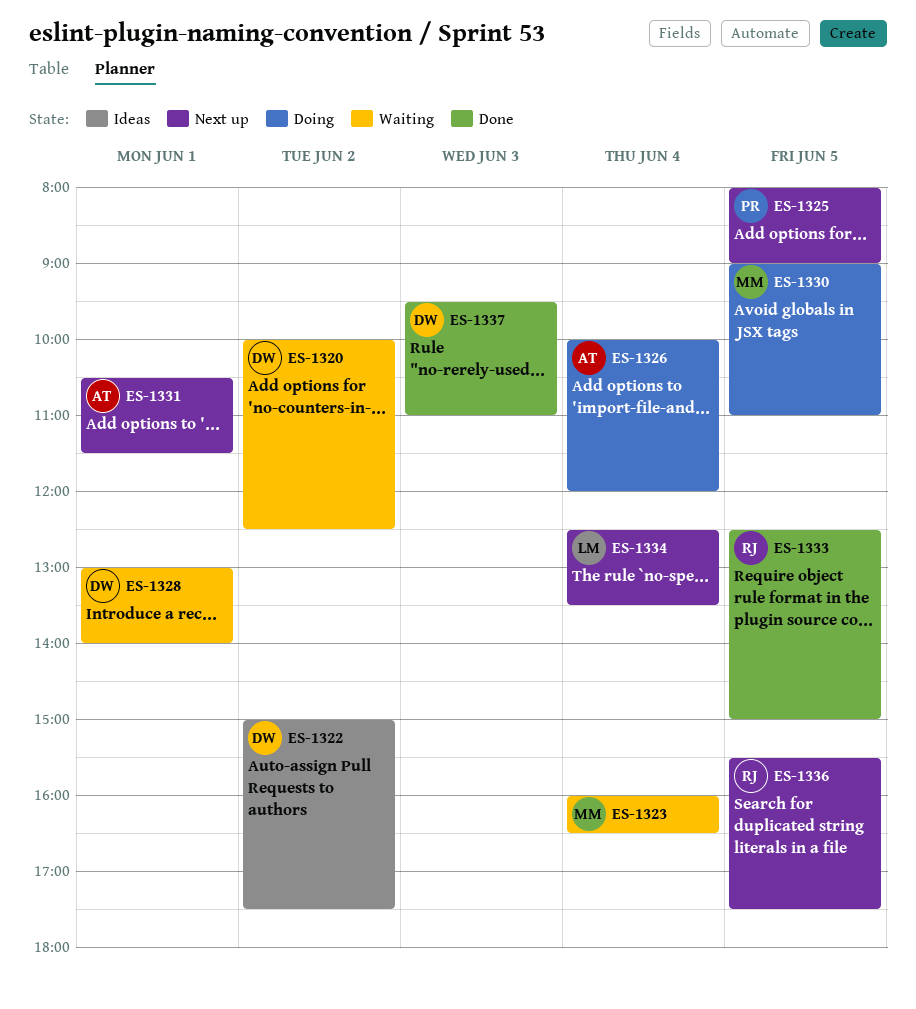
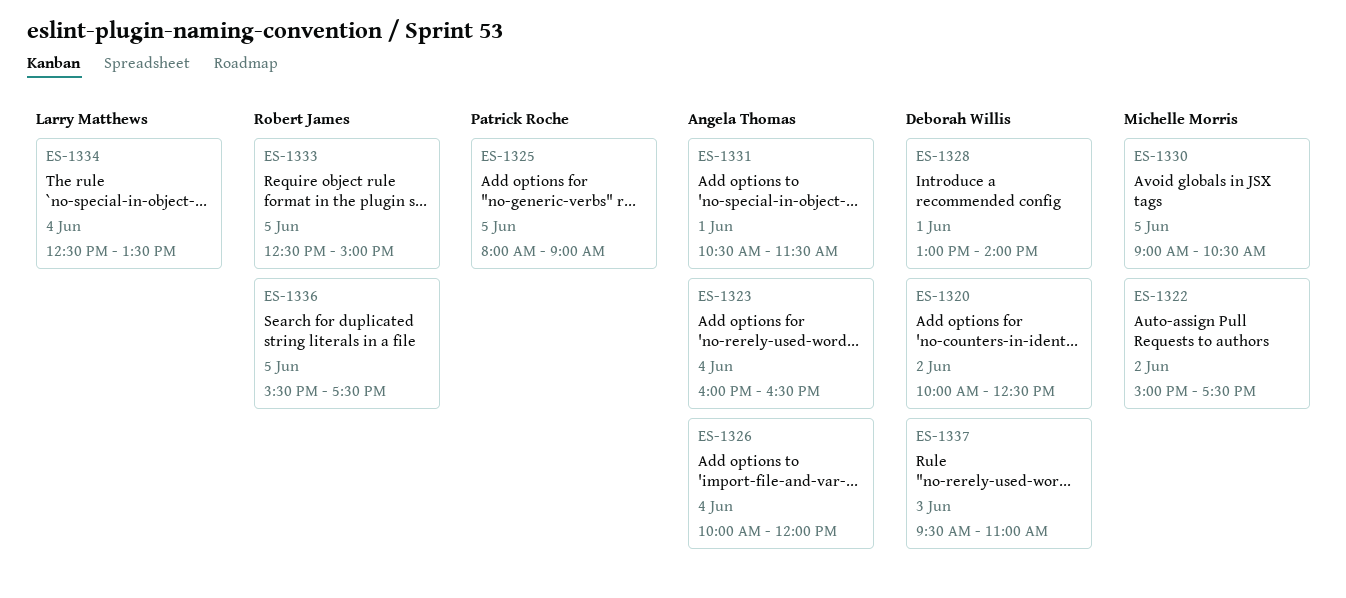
ES-1322, owner: Deborah Willis -> Michelle Morris
ES-1323, owner: Michelle Morris -> Angela Thomas
ES-1330, ends: 11:00 -> 10:30

